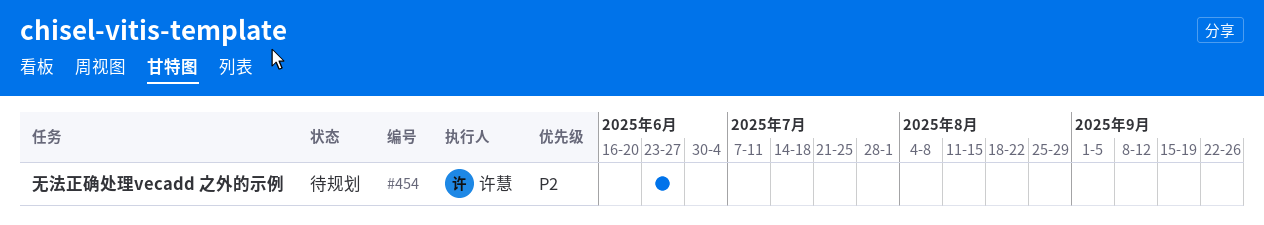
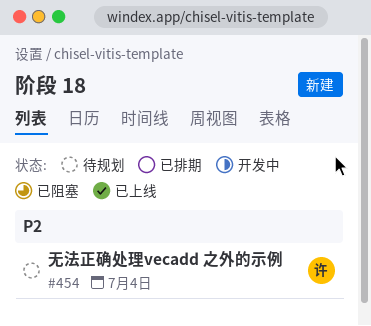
#454, due: Jun 27 -> Jul 4

